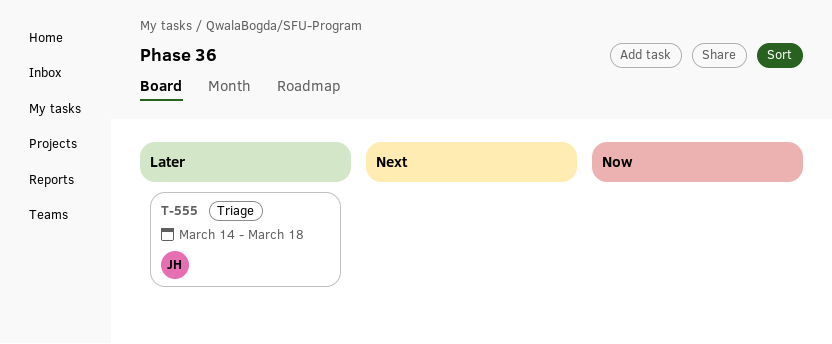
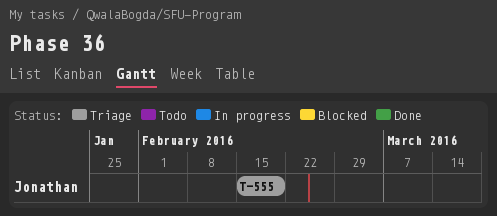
T-555, start: Mar 14 -> Feb 15
T-555, due: Mar 18 -> Feb 19

